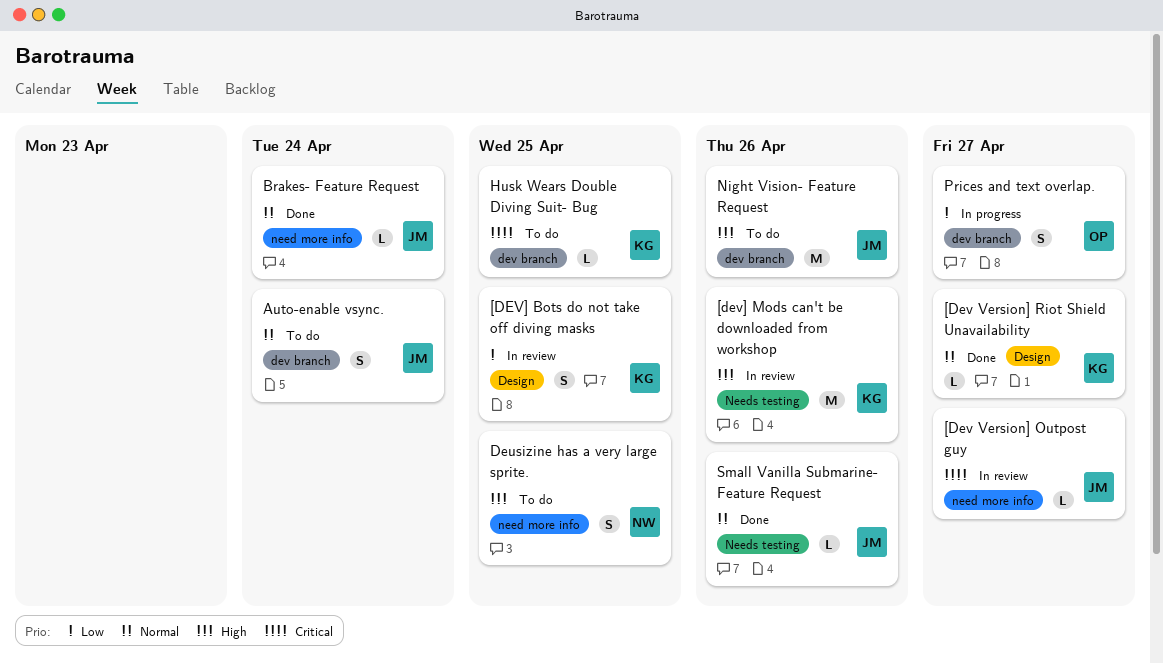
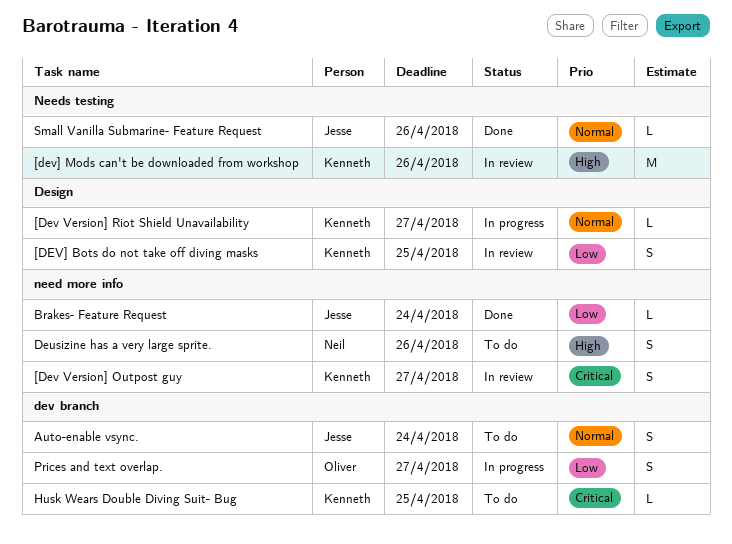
[Dev Version] Outpost guy, owner: Jesse -> Kenneth
[Dev Version] Outpost guy, estimate: L -> S
[Dev Version] Riot Shield Unavailability, status: Done -> In progress
Brakes- Feature Request, priority: Normal -> Low
Deusizine has a very large sprite., due: Apr 25 -> Apr 26
Night Vision- Feature Request: present -> none

